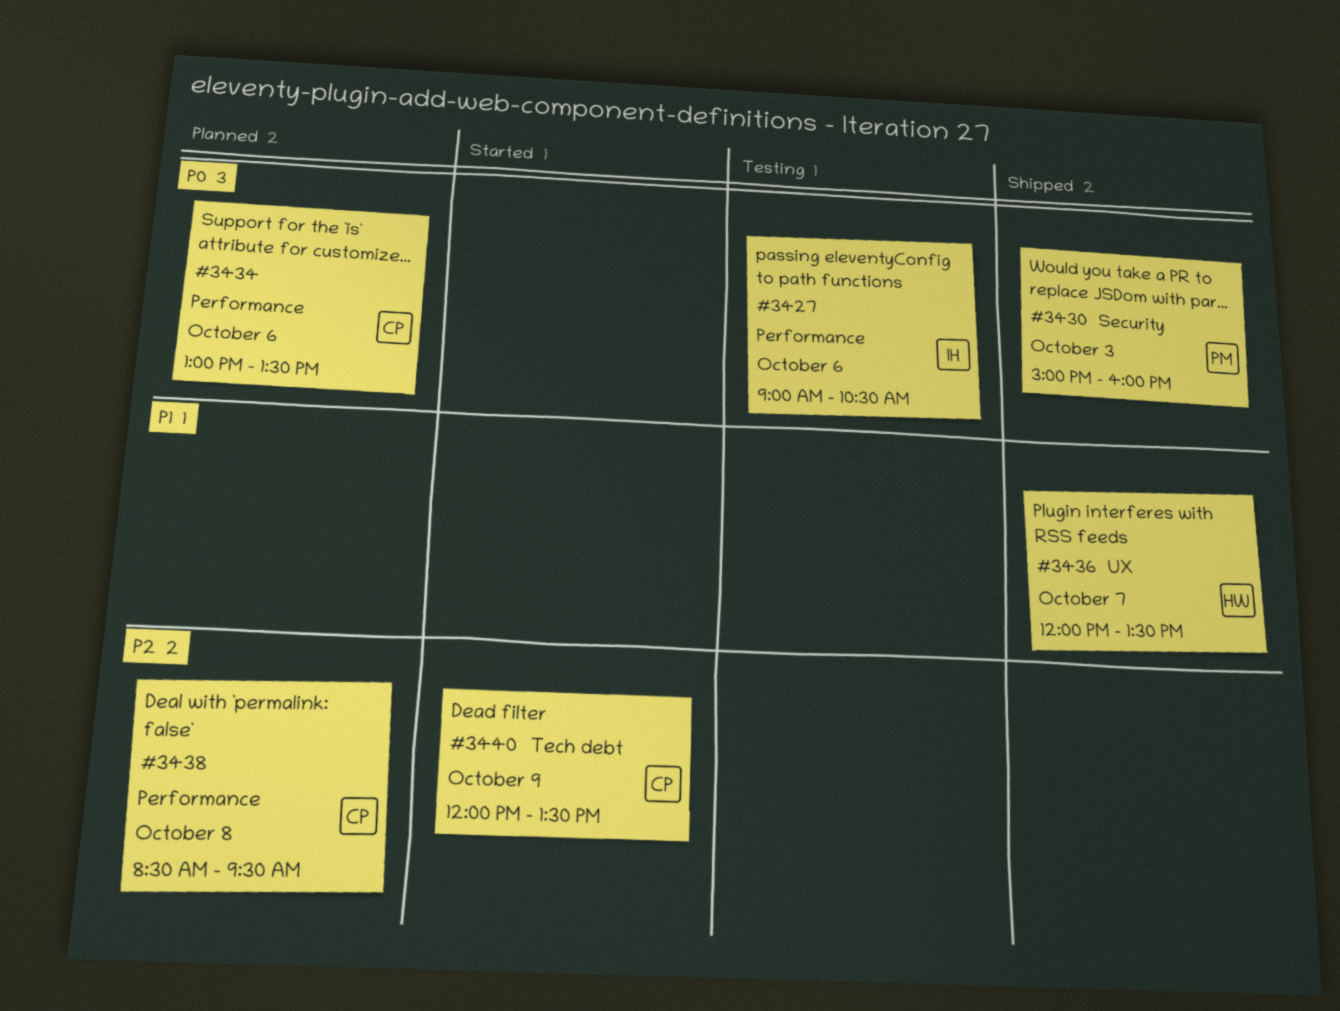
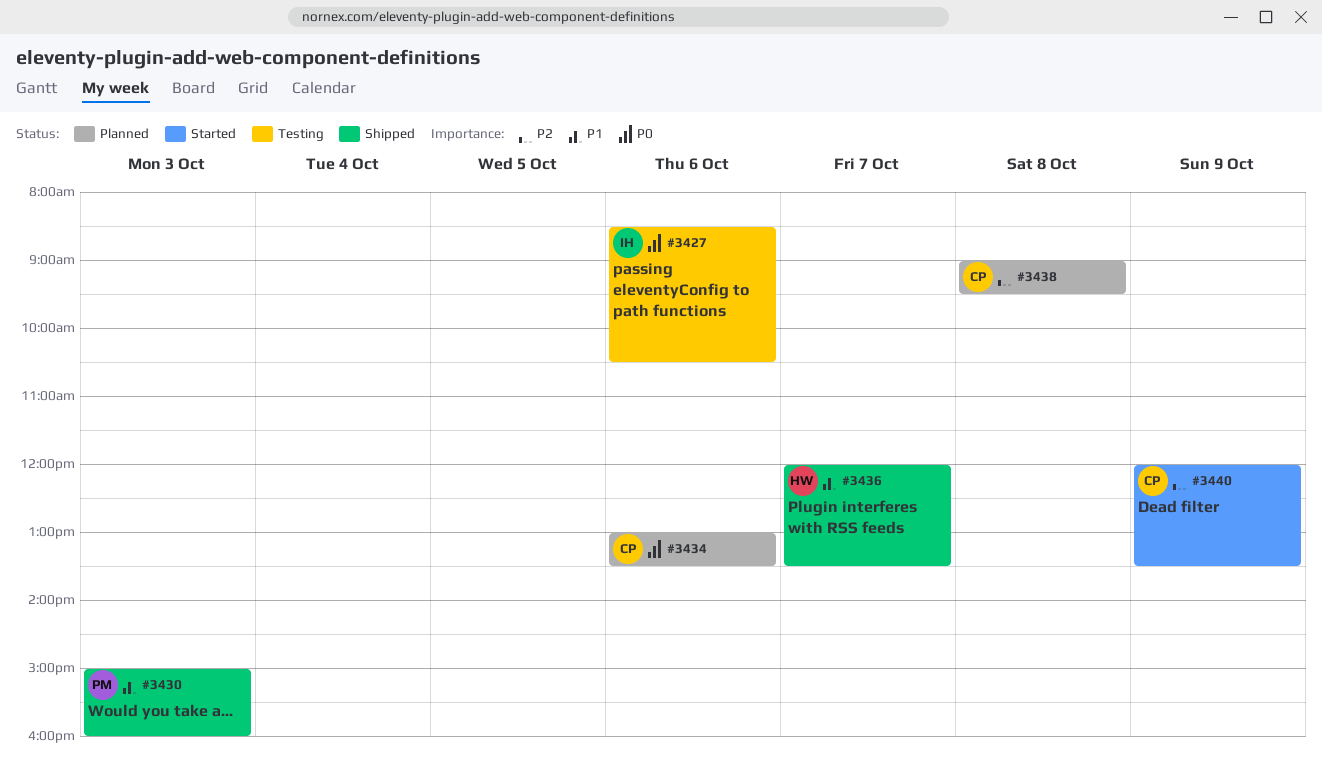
#3427, begins: 09:00 -> 08:30
#3430, priority: P0 -> P1
#3438, begins: 08:30 -> 09:00

